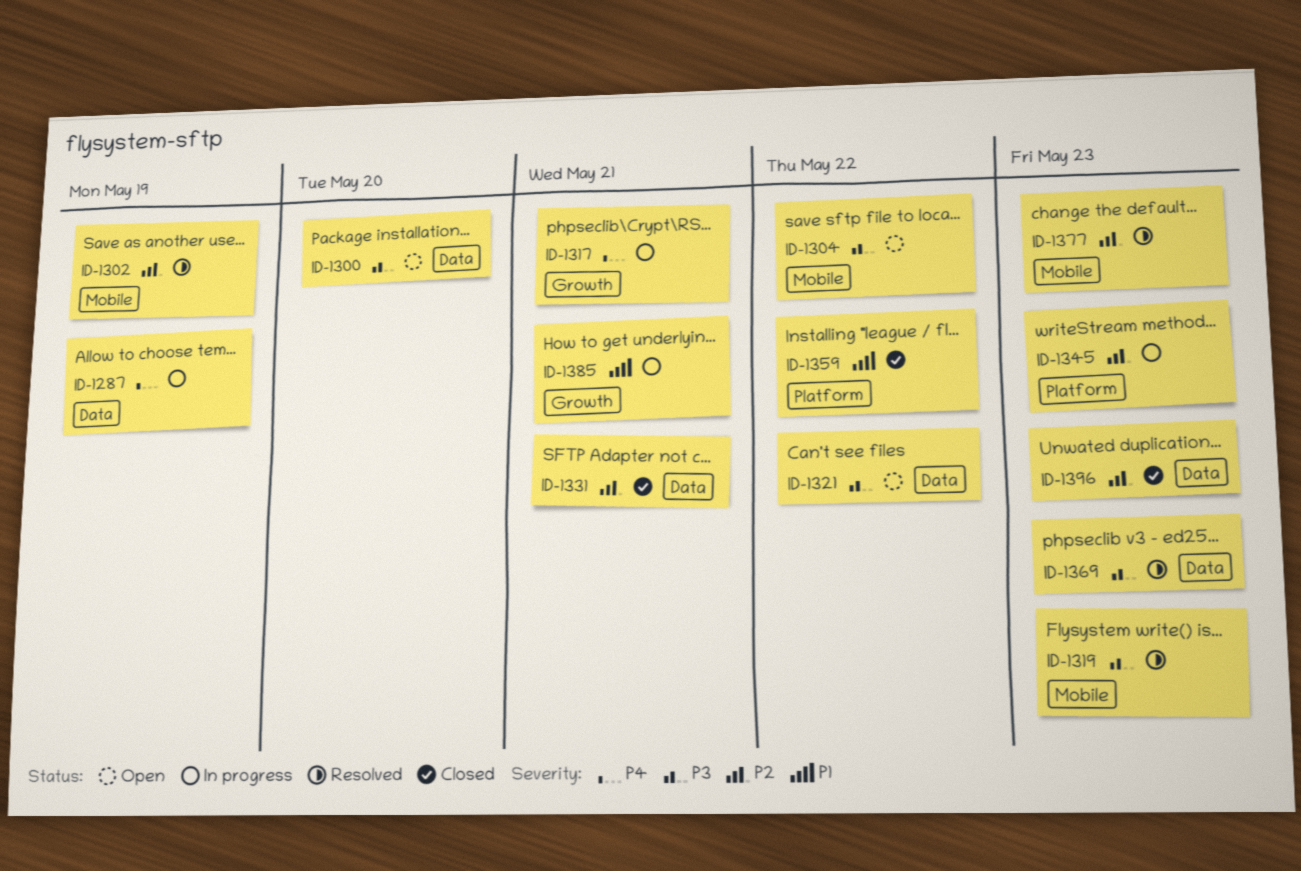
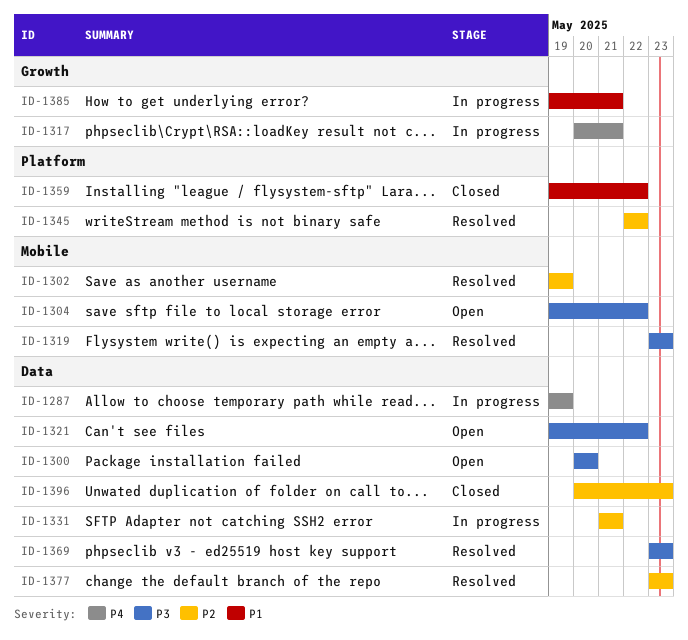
ID-1331, status: Closed -> In progress
ID-1345, status: In progress -> Resolved
ID-1345, due: May 23 -> May 22
ID-1377, label: Mobile -> Data

